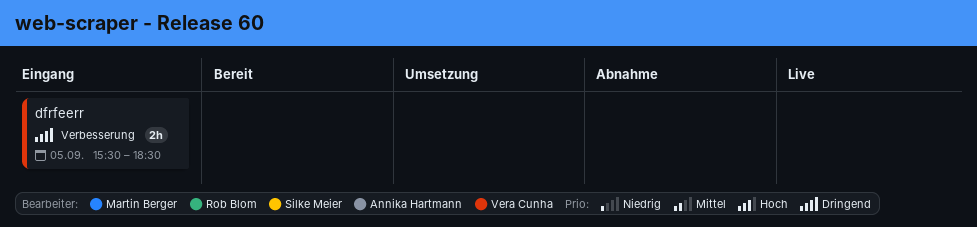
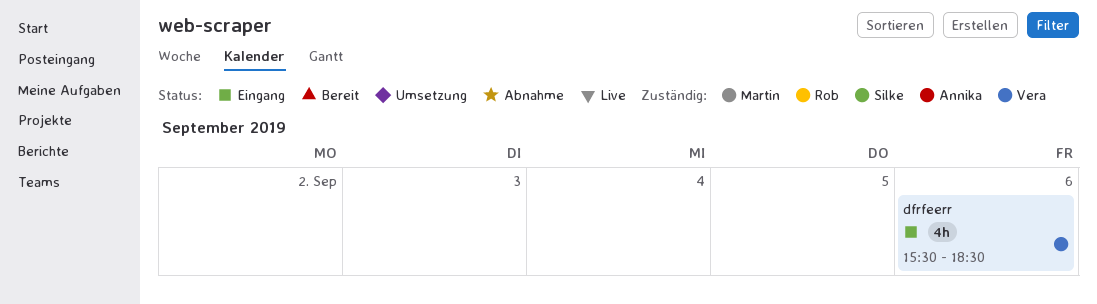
dfrfeerr, estimate: 2h -> 4h
dfrfeerr, day: Sep 5 -> Sep 6

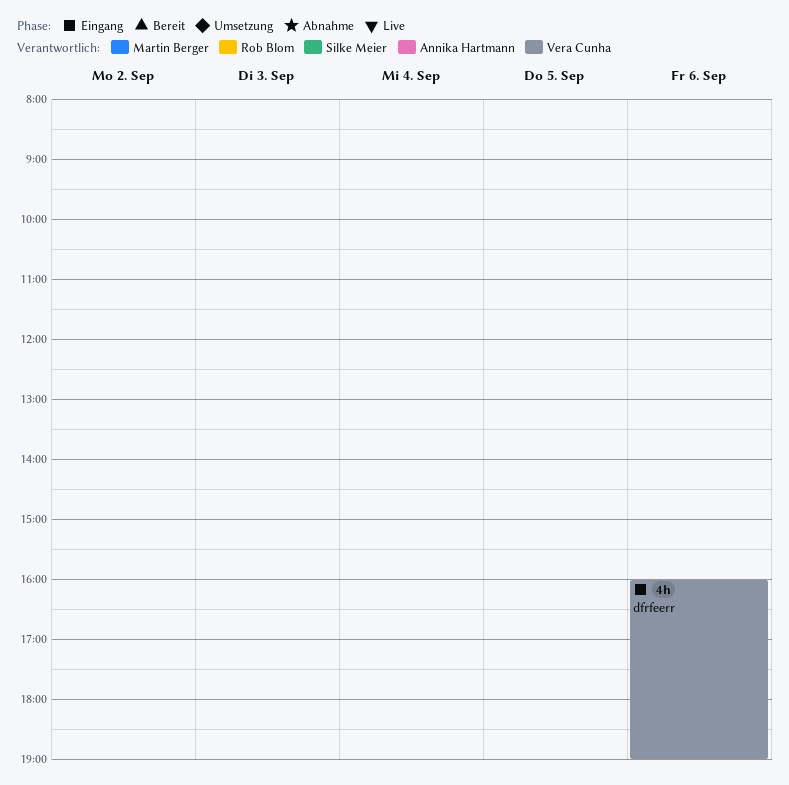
dfrfeerr, begins: 15:30 -> 16:00
dfrfeerr, ends: 18:30 -> 19:00

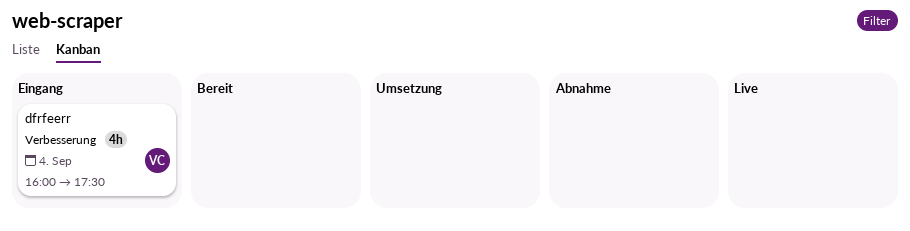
dfrfeerr, day: Sep 6 -> Sep 4
dfrfeerr, ends: 19:00 -> 17:30

